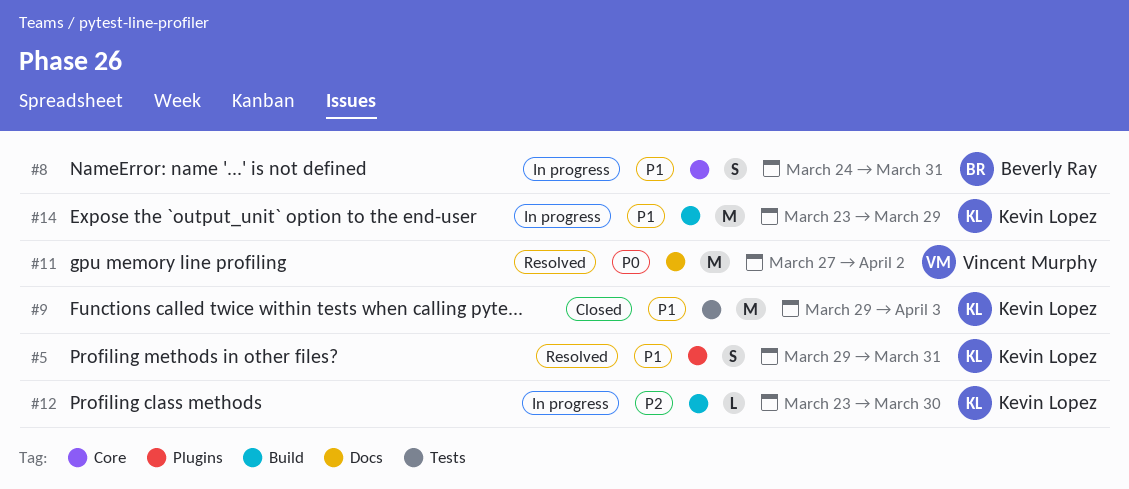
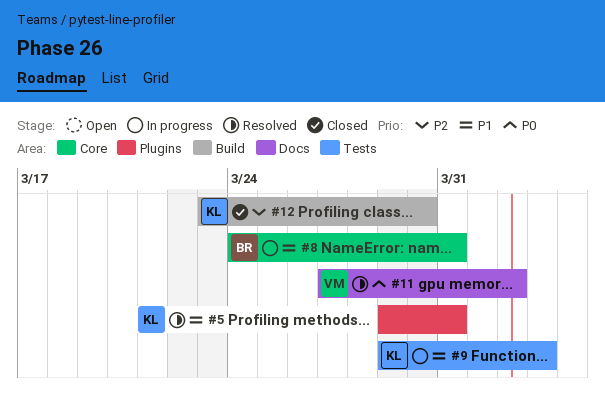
#9, status: Closed -> In progress
#12, status: In progress -> Closed
#14: present -> none

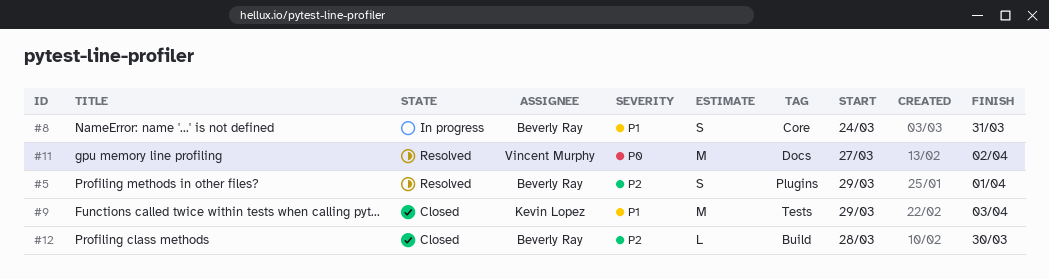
#5, owner: Kevin Lopez -> Beverly Ray
#5, priority: P1 -> P2
#5, due: Mar 31 -> Apr 1
#9, status: In progress -> Closed
#12, owner: Kevin Lopez -> Beverly Ray
#12, start: Mar 23 -> Mar 28

